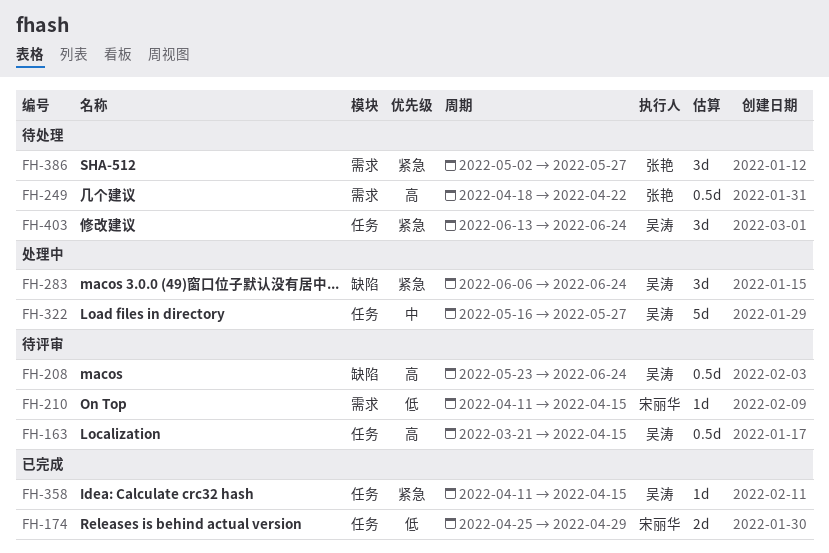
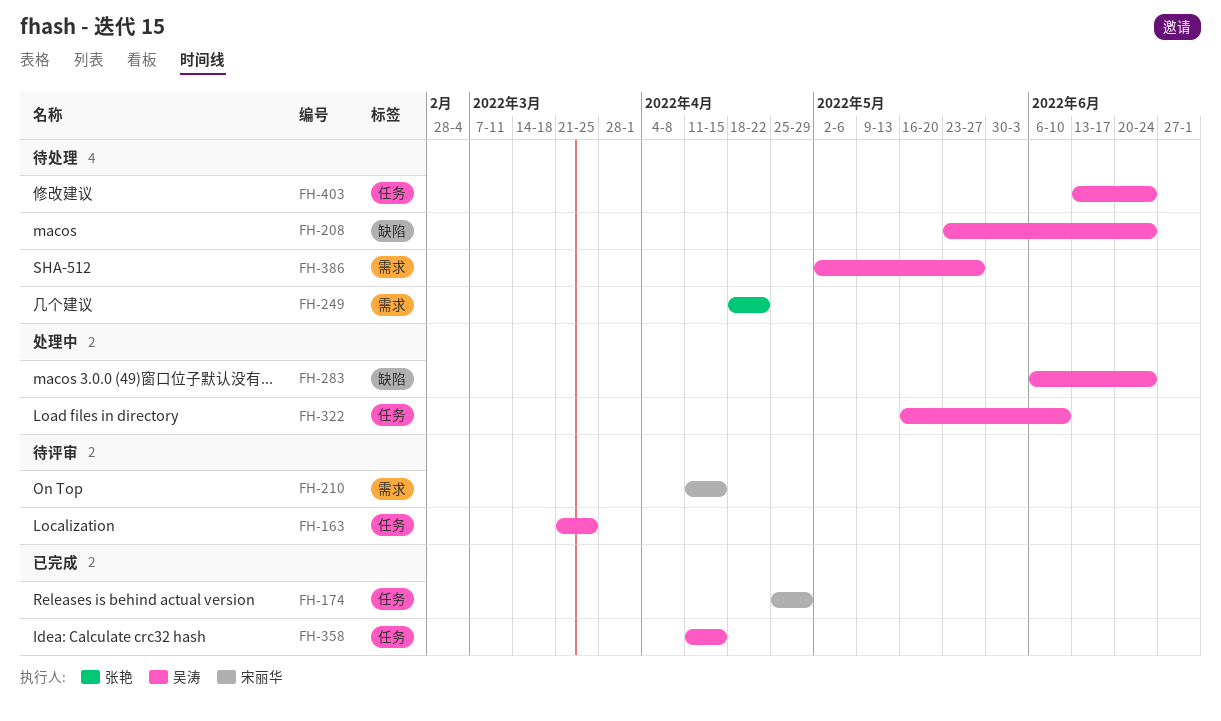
FH-163, due: Apr 15 -> Mar 25
FH-208, status: 待评审 -> 待处理
FH-322, due: May 27 -> Jun 10
FH-386, owner: 张艳 -> 吴涛

